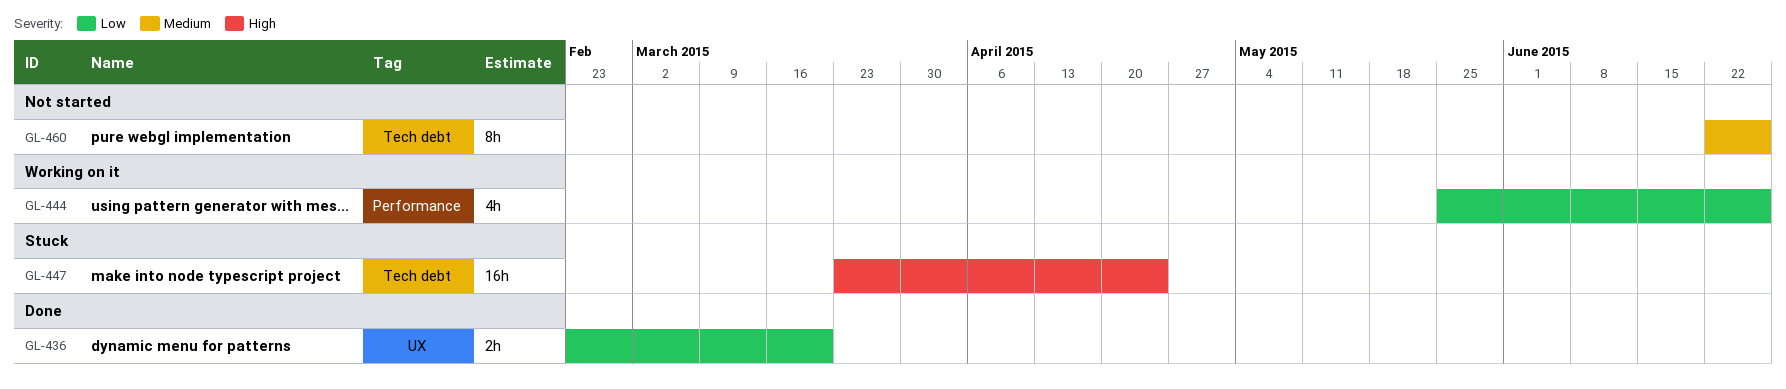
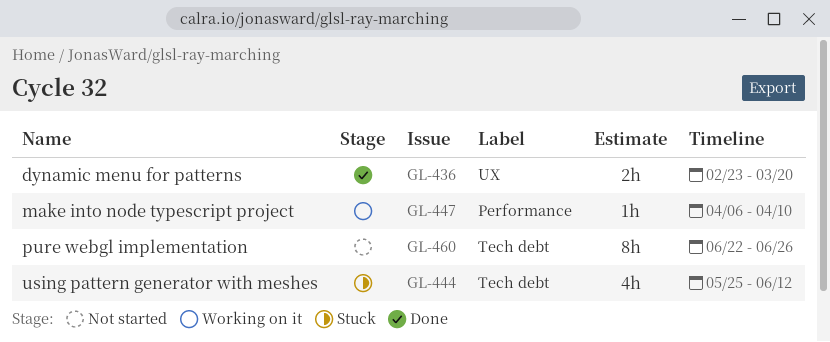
GL-444, status: Working on it -> Stuck
GL-444, label: Performance -> Tech debt
GL-444, due: Jun 26 -> Jun 12
GL-447, status: Stuck -> Working on it
GL-447, label: Tech debt -> Performance
GL-447, estimate: 16h -> 1h
GL-447, start: Mar 23 -> Apr 6
GL-447, due: Apr 24 -> Apr 10

